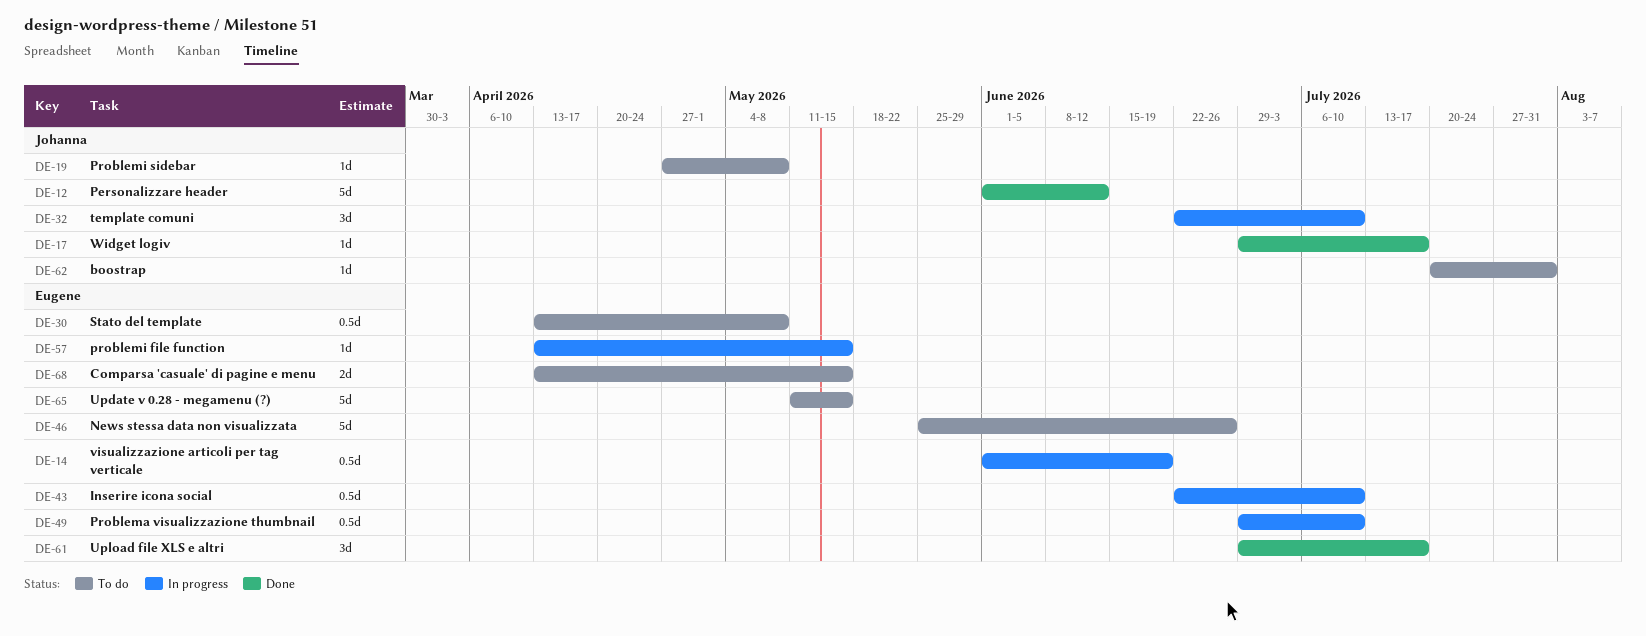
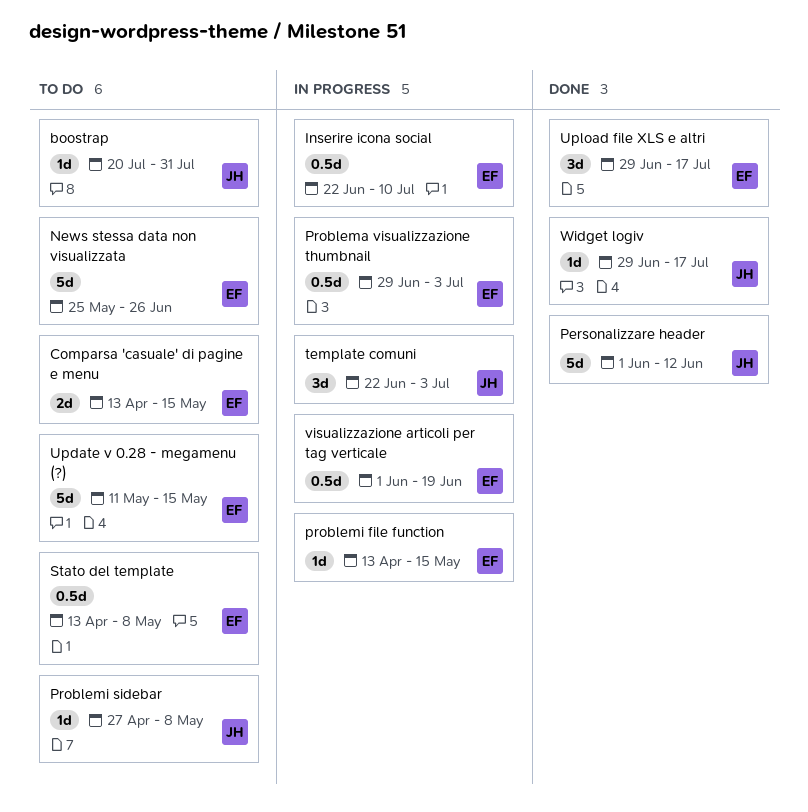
Problema visualizzazione thumbnail, due: Jul 10 -> Jul 3
template comuni, due: Jul 10 -> Jul 3

